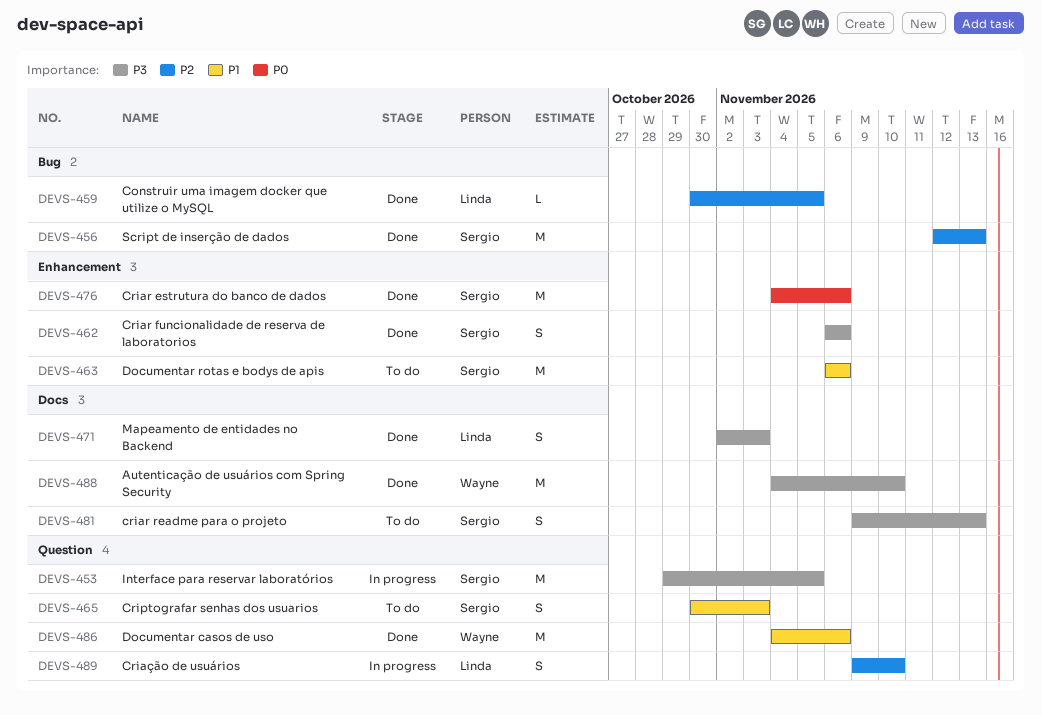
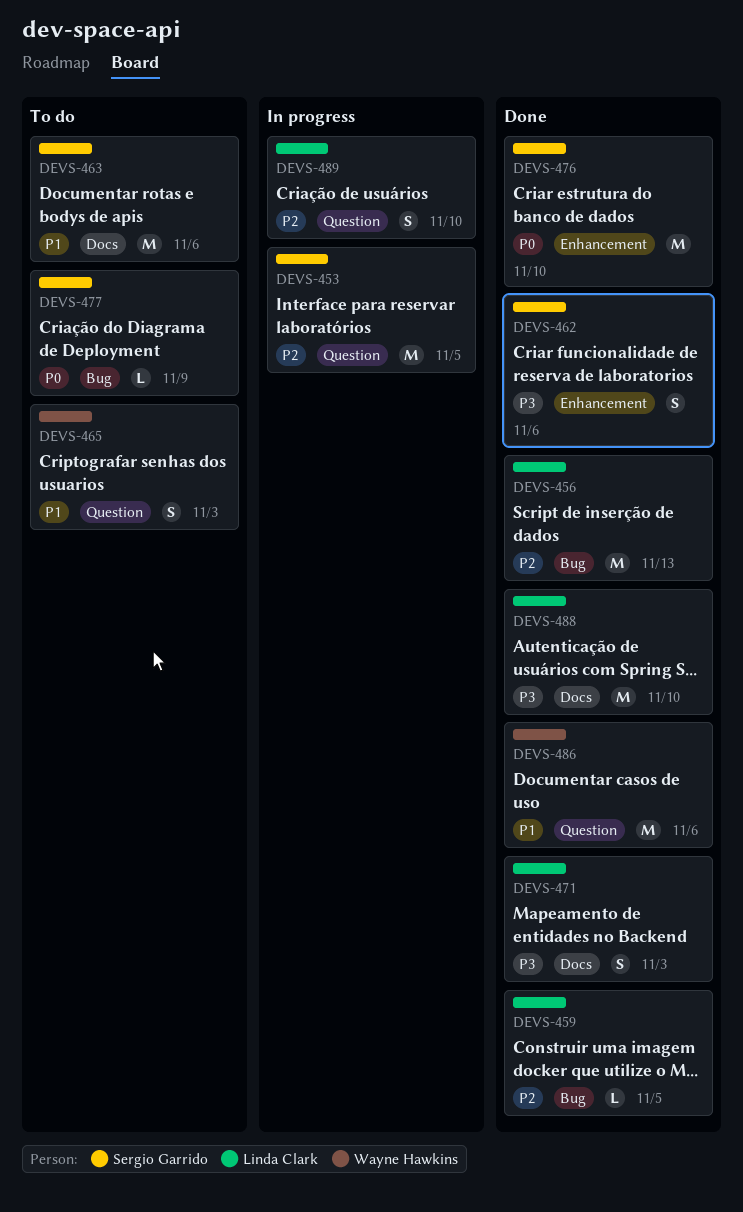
DEVS-453, priority: P3 -> P2
DEVS-456, owner: Sergio Garrido -> Linda Clark
DEVS-463, label: Enhancement -> Docs
DEVS-465, owner: Sergio Garrido -> Wayne Hawkins
DEVS-476, due: Nov 6 -> Nov 10
DEVS-477: none -> present
DEVS-481: present -> none
DEVS-488, owner: Wayne Hawkins -> Linda Clark

